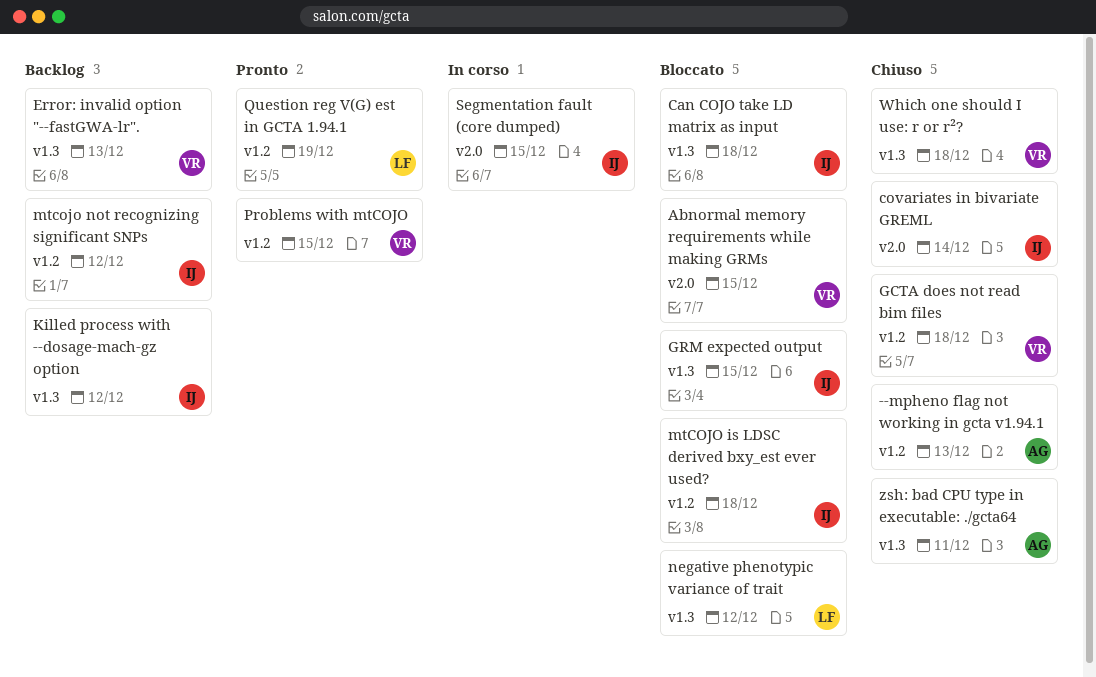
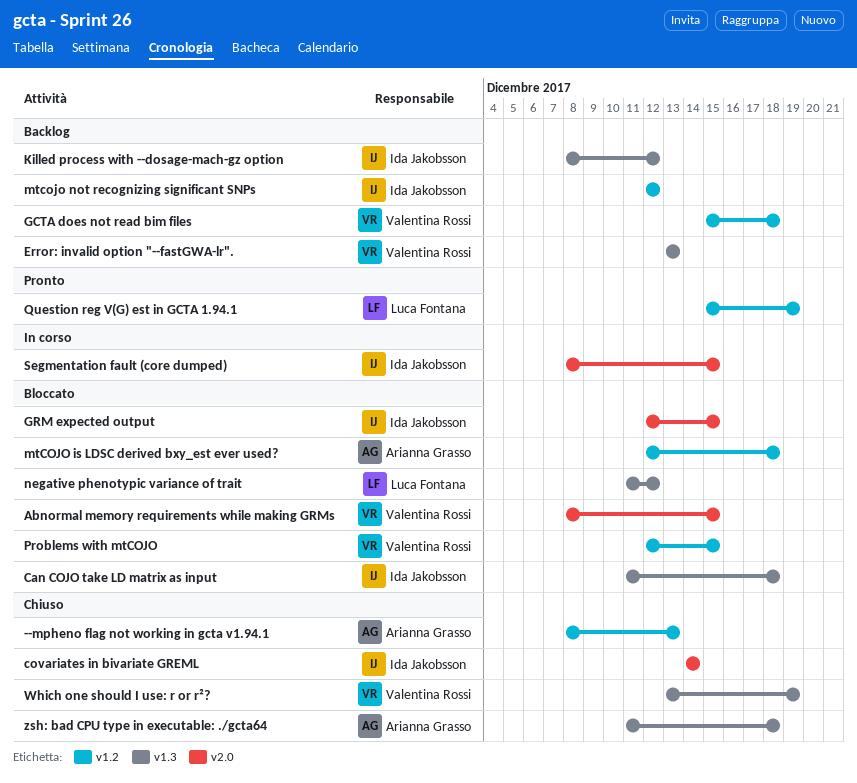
GCTA does not read bim files, status: Chiuso -> Backlog
GRM expected output, label: v1.3 -> v2.0
mtCOJO is LDSC derived bxy_est ever used?, owner: Ida Jakobsson -> Arianna Grasso
Problems with mtCOJO, status: Pronto -> Bloccato
Which one should I use: r or r²?, due: Dec 18 -> Dec 19
zsh: bad CPU type in executable: ./gcta64, due: Dec 11 -> Dec 18

